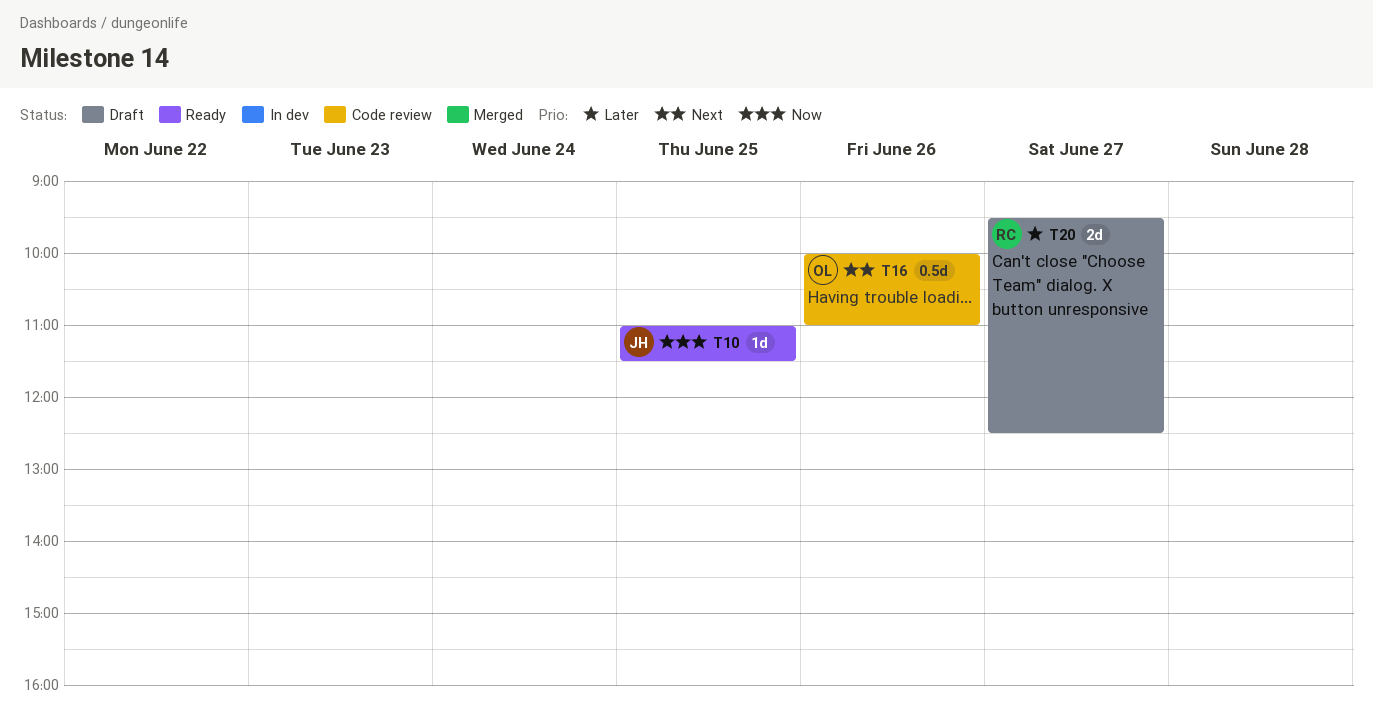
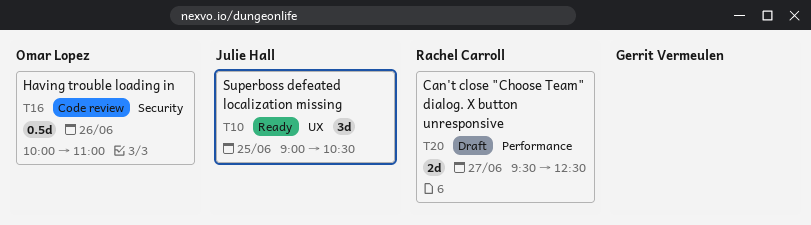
T10, estimate: 1d -> 3d
T10, begins: 11:00 -> 09:00
T10, ends: 11:30 -> 10:30

